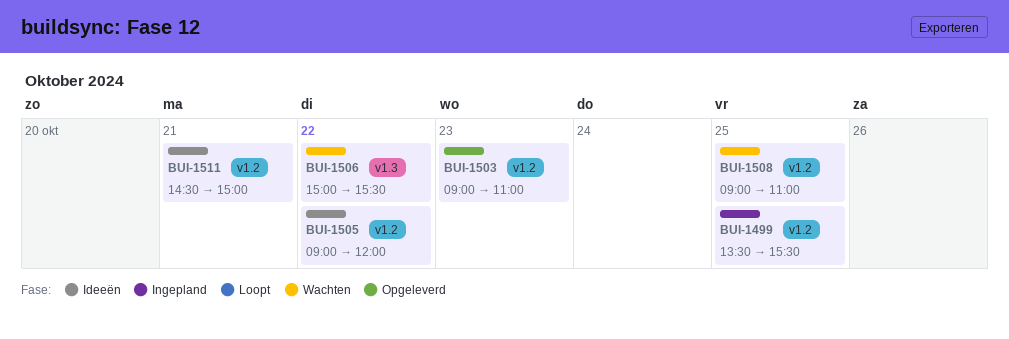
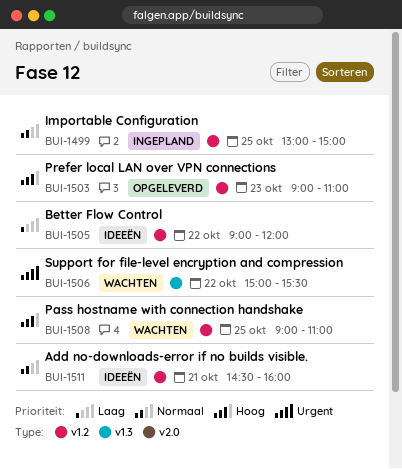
BUI-1499, begins: 13:30 -> 13:00
BUI-1499, ends: 15:30 -> 15:00
BUI-1511, ends: 15:00 -> 16:00

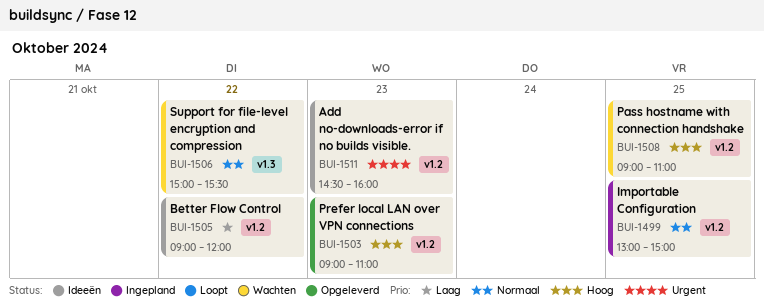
BUI-1506, priority: Urgent -> Normaal
BUI-1511, priority: Normaal -> Urgent
BUI-1511, day: Oct 21 -> Oct 23

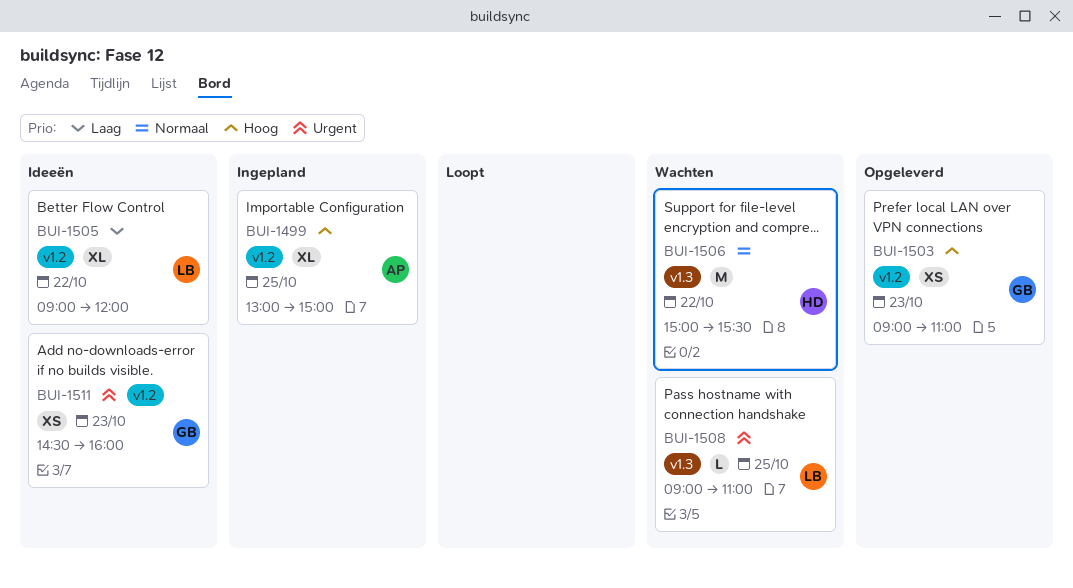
BUI-1499, priority: Normaal -> Hoog
BUI-1508, priority: Hoog -> Urgent
BUI-1508, label: v1.2 -> v1.3

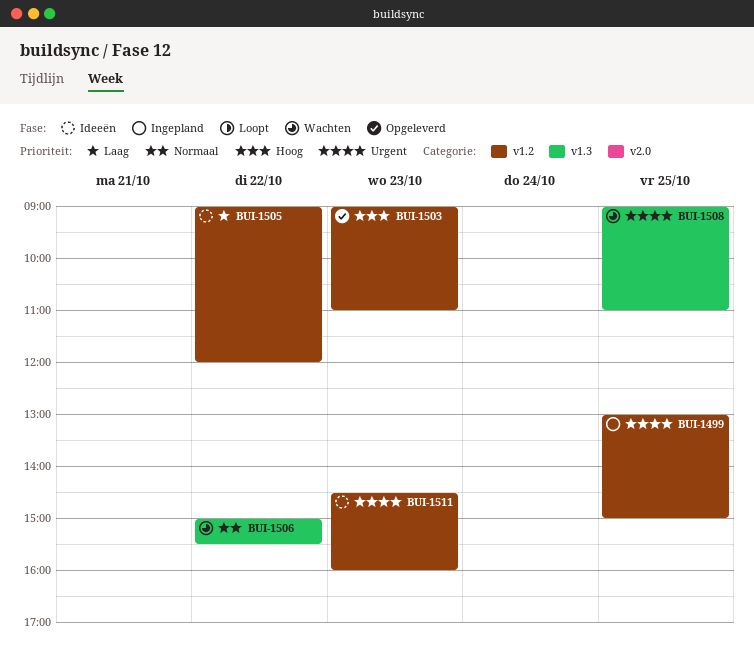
BUI-1499, priority: Hoog -> Urgent

